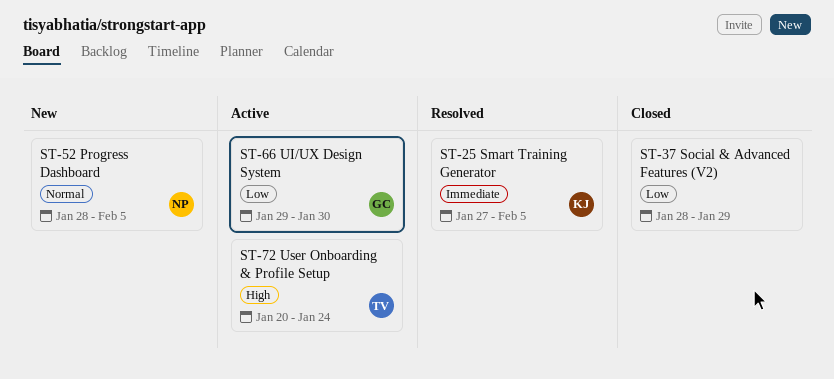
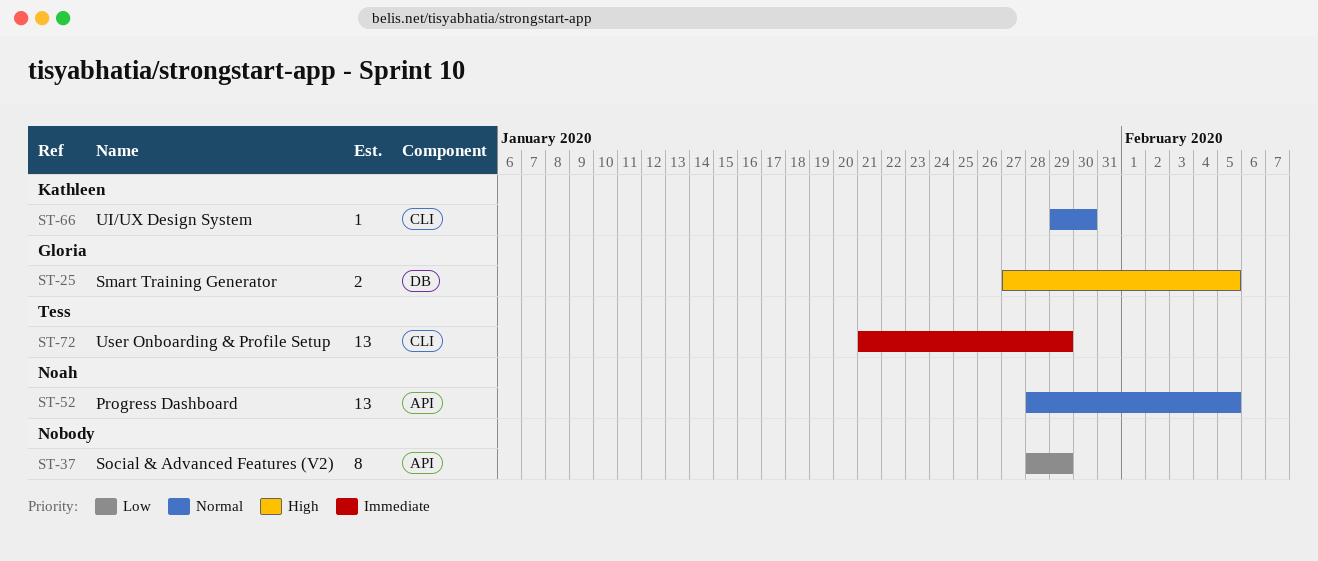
ST-25, owner: Kathleen -> Gloria
ST-25, priority: Immediate -> High
ST-66, owner: Gloria -> Kathleen
ST-66, priority: Low -> Normal
ST-72, priority: High -> Immediate
ST-72, start: Jan 20 -> Jan 21
ST-72, due: Jan 24 -> Jan 29

